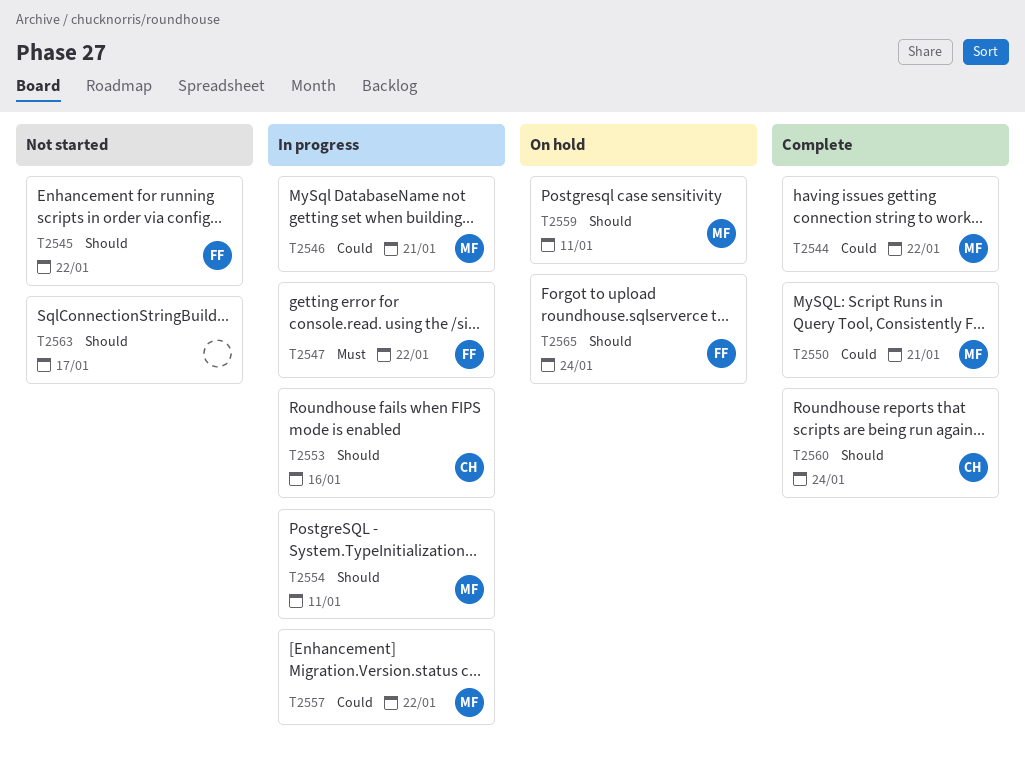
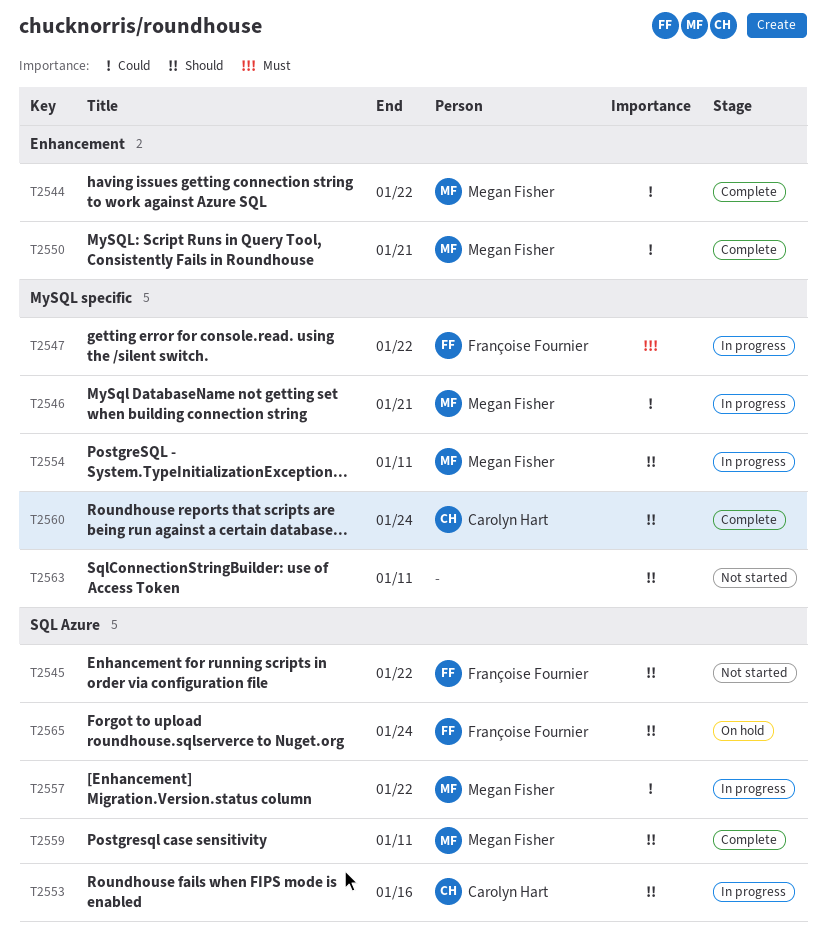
T2559, status: On hold -> Complete
T2563, due: Jan 17 -> Jan 11

